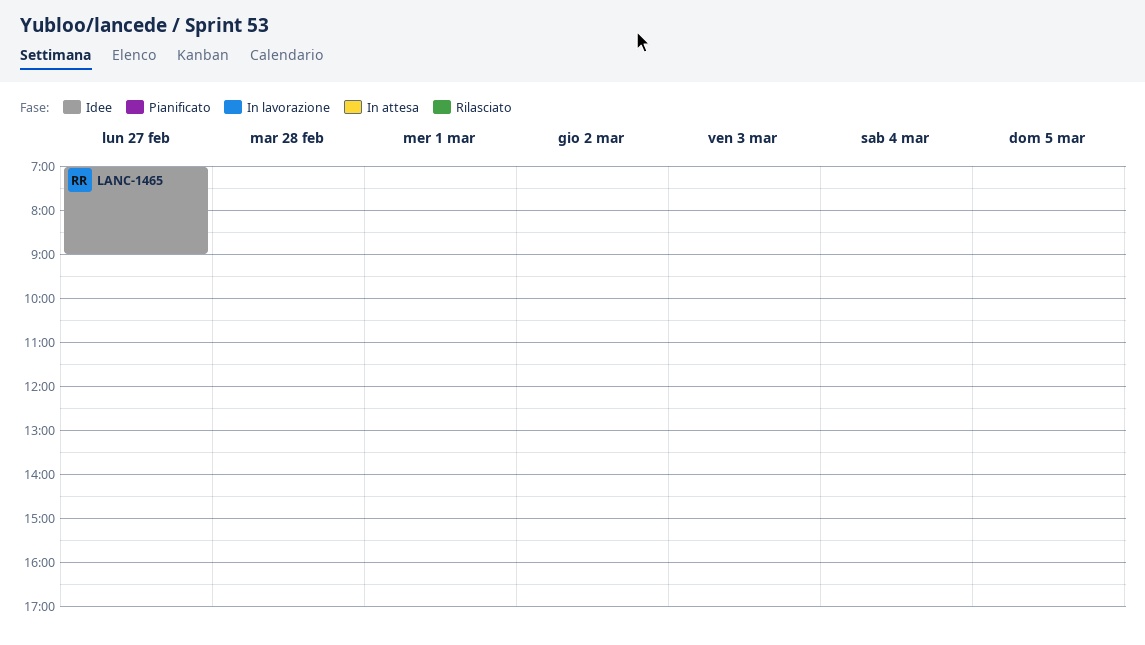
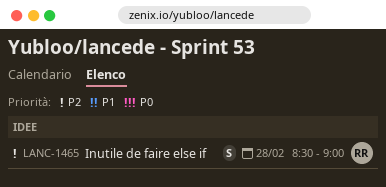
LANC-1465, day: Feb 27 -> Feb 28
LANC-1465, begins: 07:00 -> 08:30

